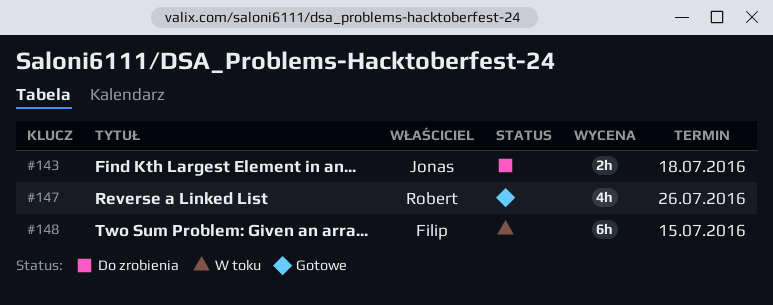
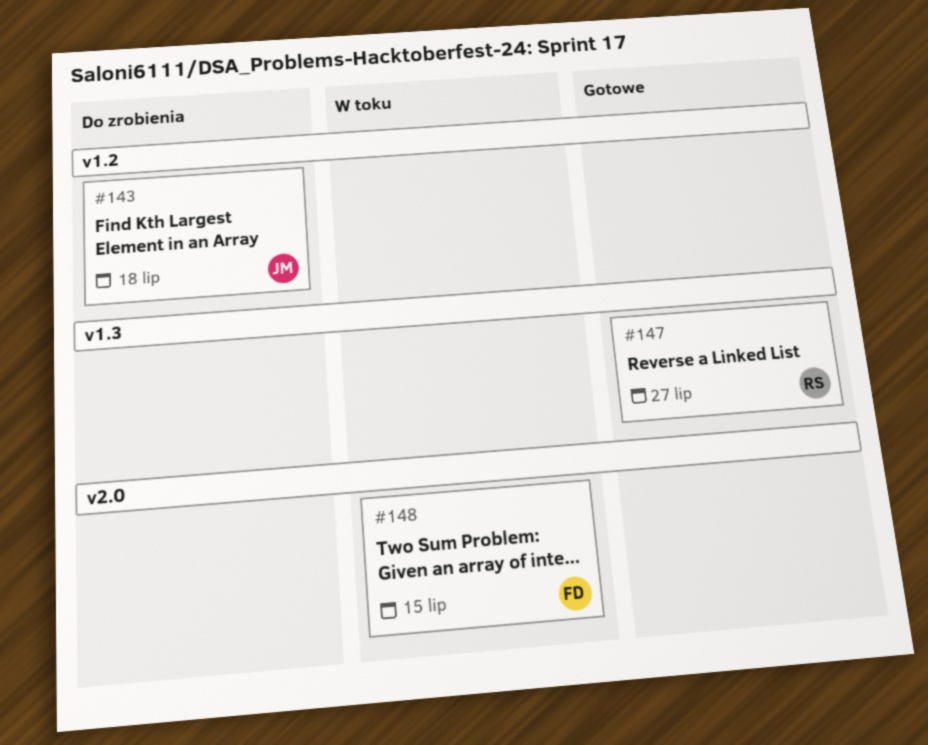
#147, due: Jul 26 -> Jul 27

